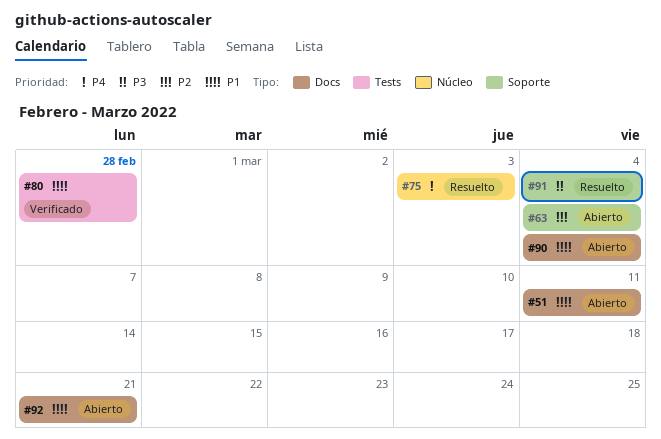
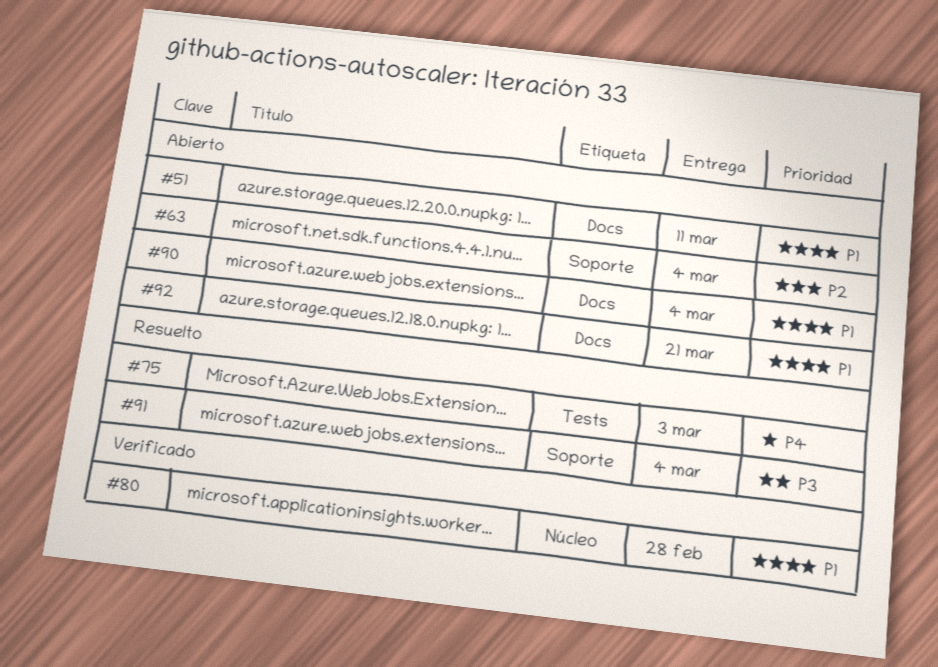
#75, label: Núcleo -> Tests
#80, label: Tests -> Núcleo

